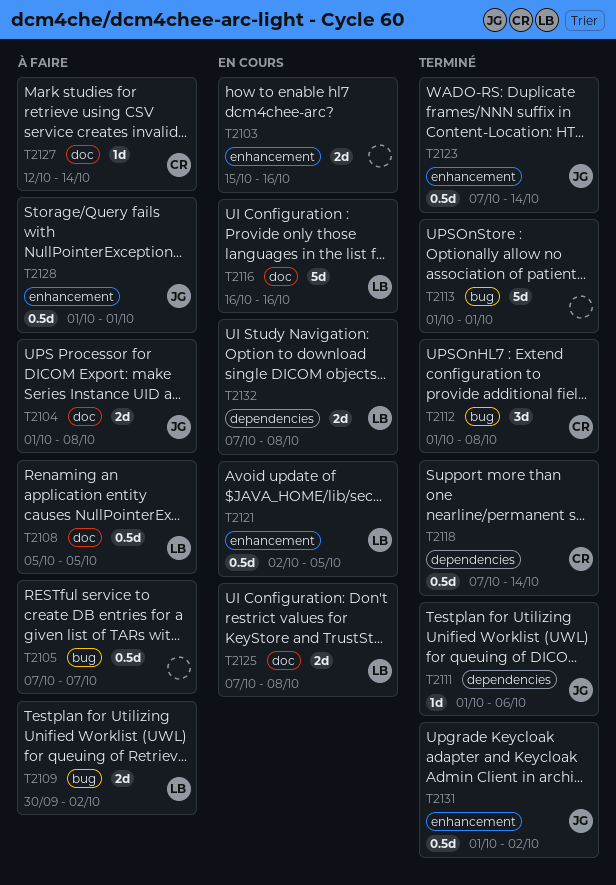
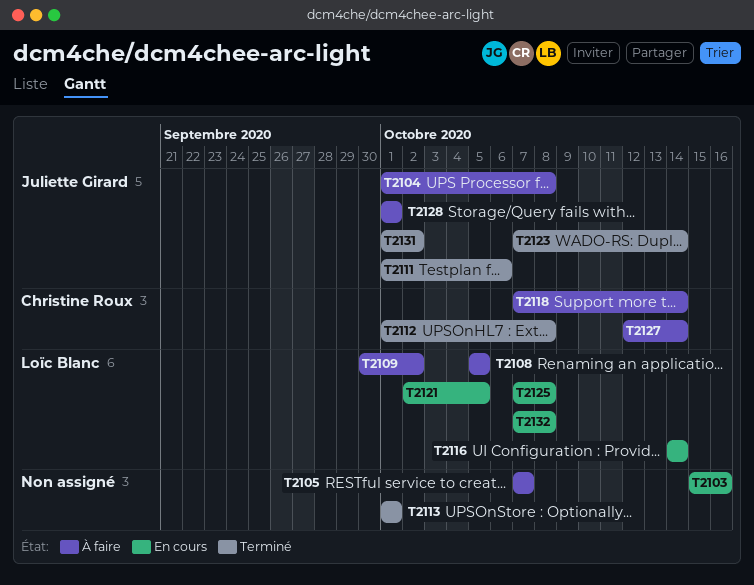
T2116, start: Oct 16 -> Oct 14
T2116, due: Oct 16 -> Oct 14
T2118, status: Terminé -> À faire

